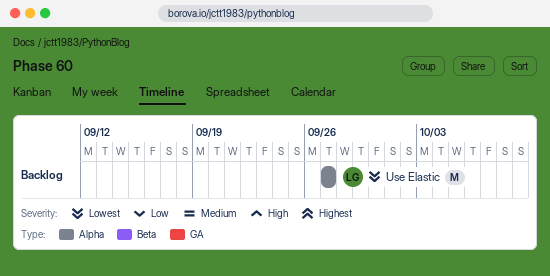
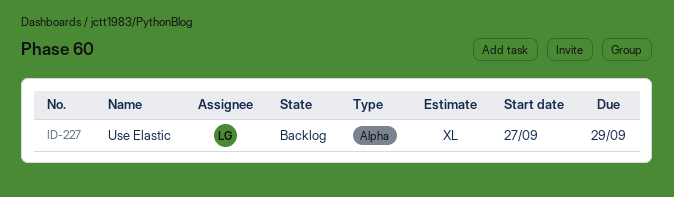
Use Elastic, estimate: M -> XL
Use Elastic, due: Sep 27 -> Sep 29

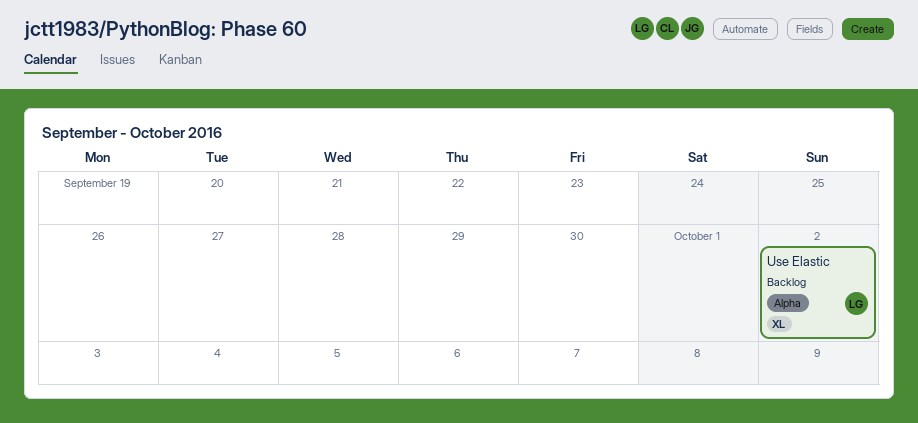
Use Elastic, due: Sep 29 -> Oct 2

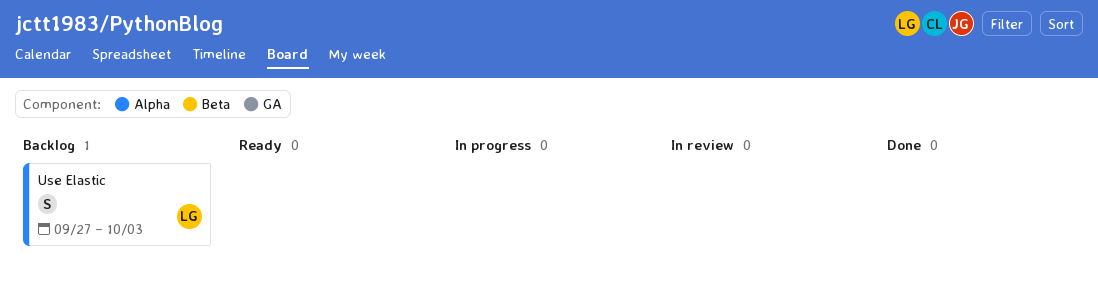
Use Elastic, estimate: XL -> S
Use Elastic, due: Oct 2 -> Oct 3

